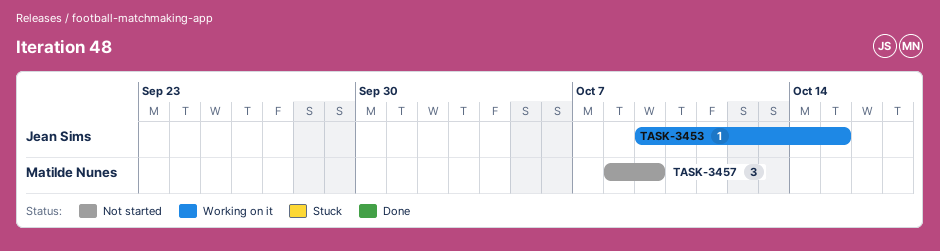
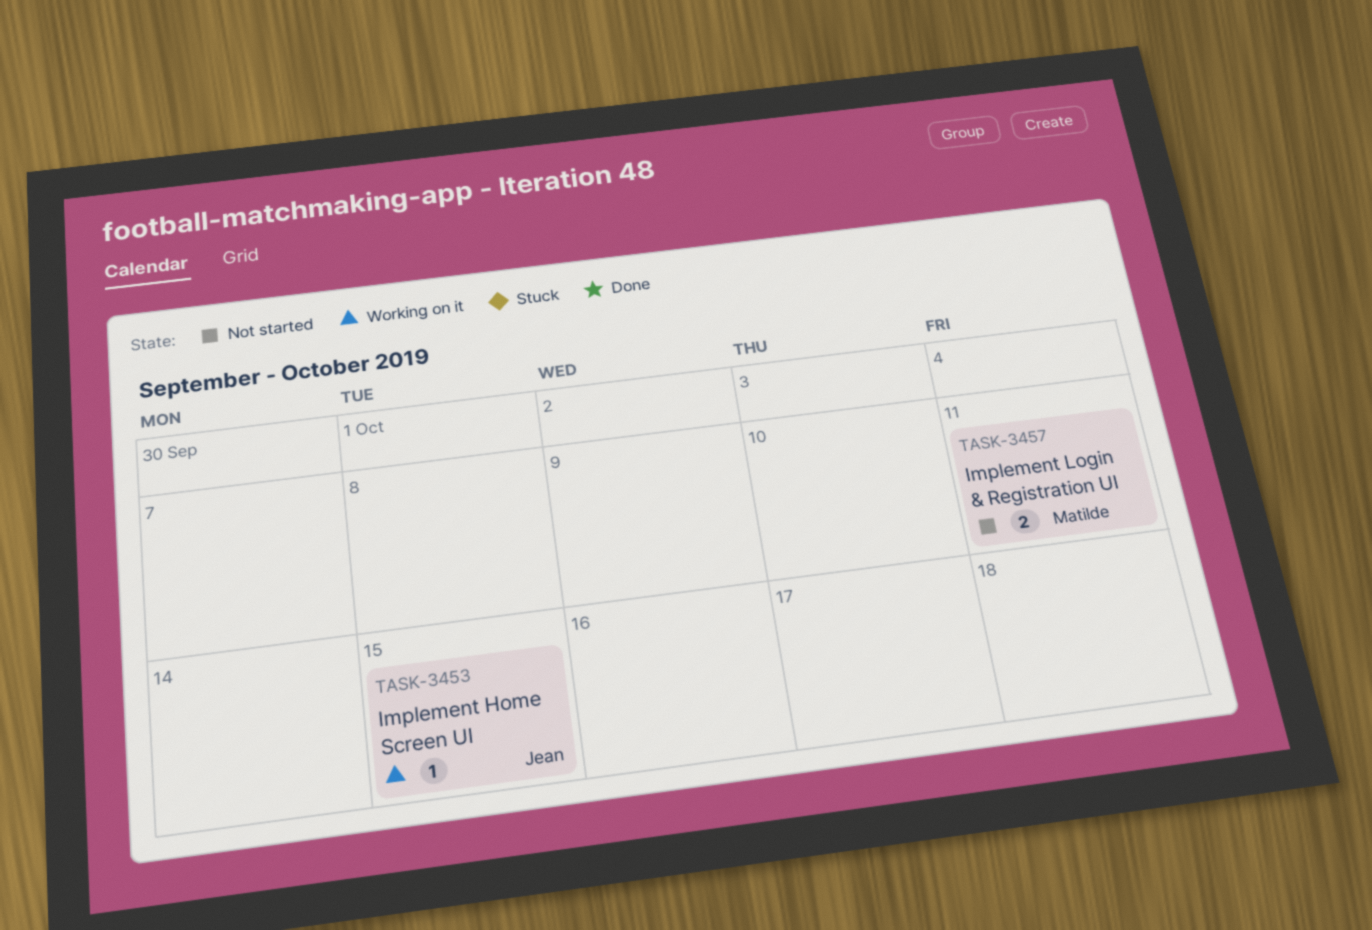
TASK-3457, estimate: 3 -> 2
TASK-3457, due: Oct 9 -> Oct 11

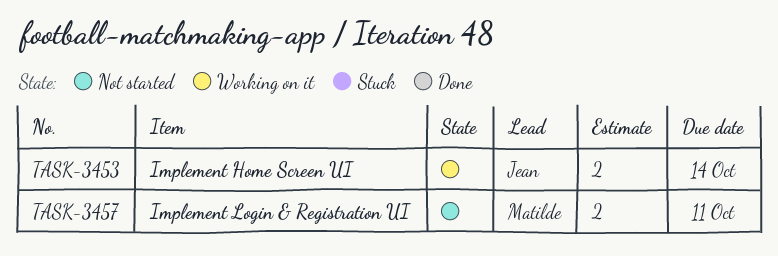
TASK-3453, estimate: 1 -> 2
TASK-3453, due: Oct 15 -> Oct 14

